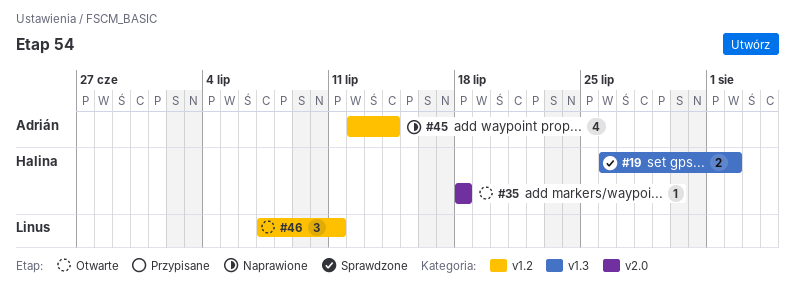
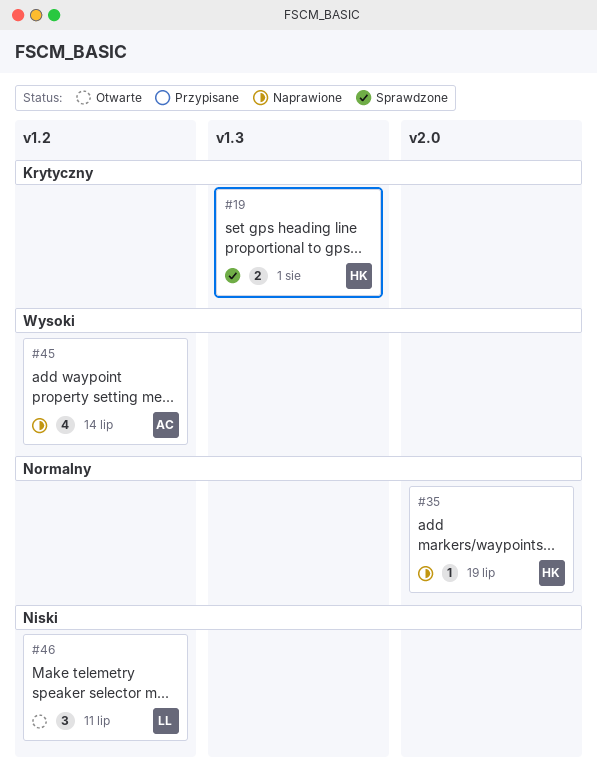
#19, due: Aug 2 -> Aug 1
#35, status: Otwarte -> Naprawione
#35, due: Jul 18 -> Jul 19

